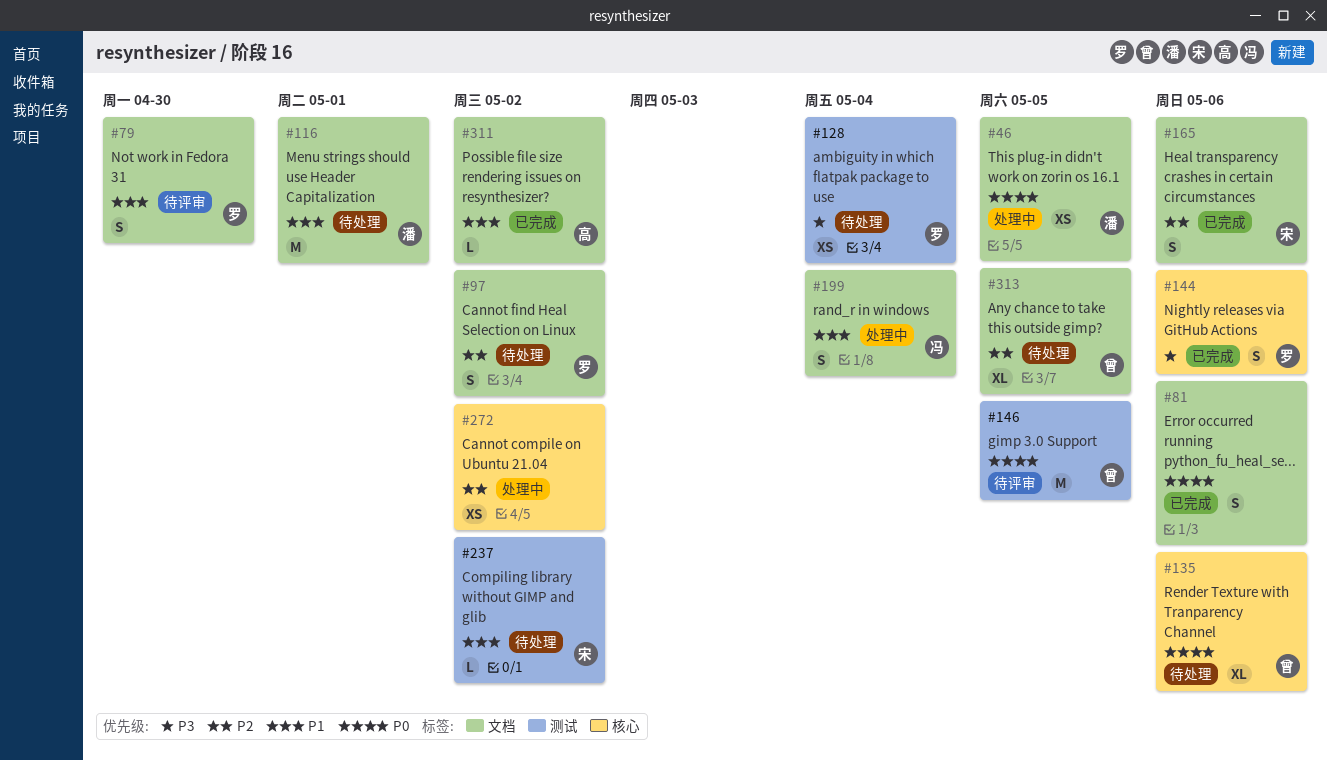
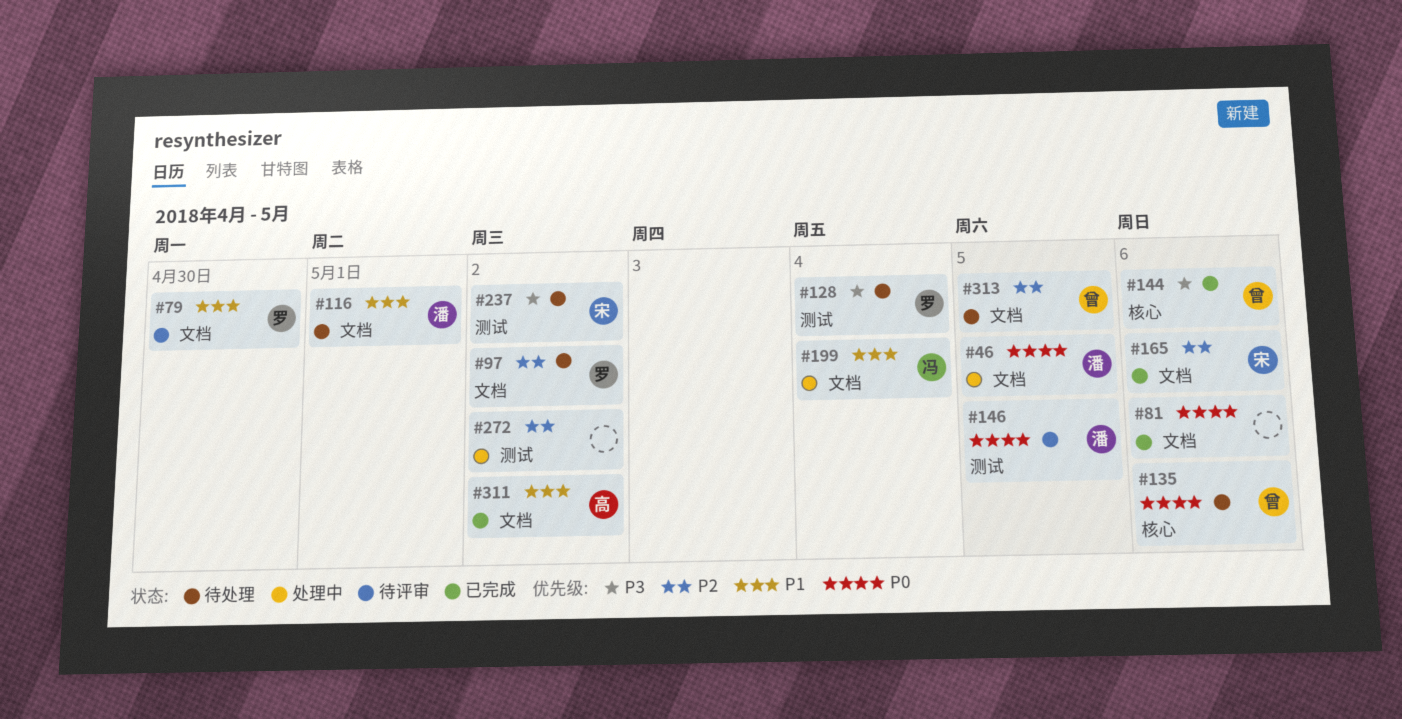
#144, owner: 罗 -> 曾
#146, owner: 曾 -> 潘
#237, priority: P1 -> P3
#272, label: 核心 -> 测试

